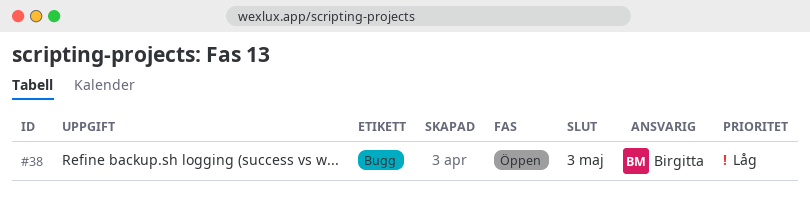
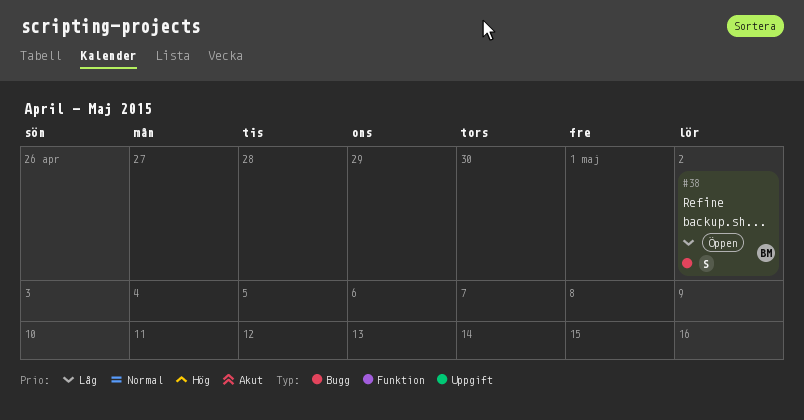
#38, due: May 3 -> May 2

